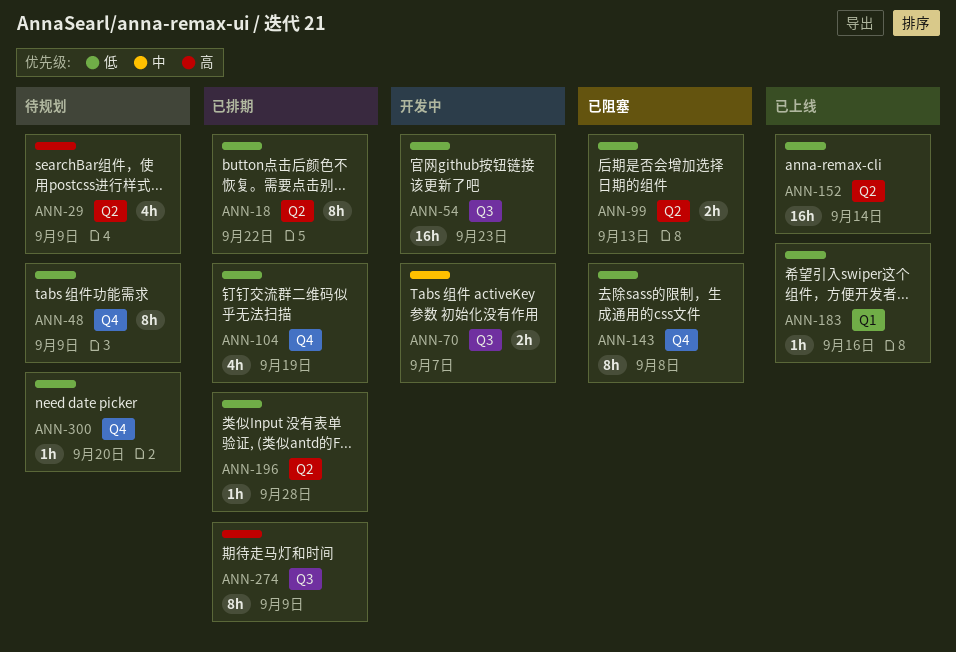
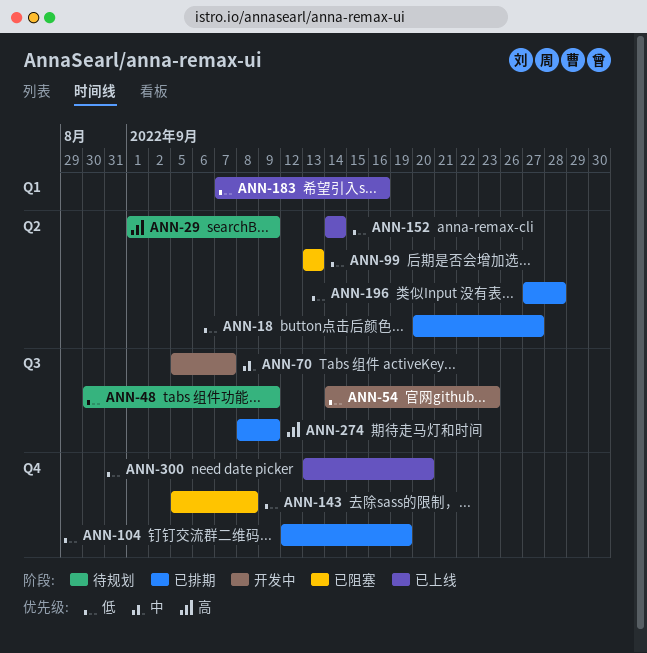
ANN-18, due: Sep 22 -> Sep 27
ANN-48, label: Q4 -> Q3
ANN-300, status: 待规划 -> 已上线

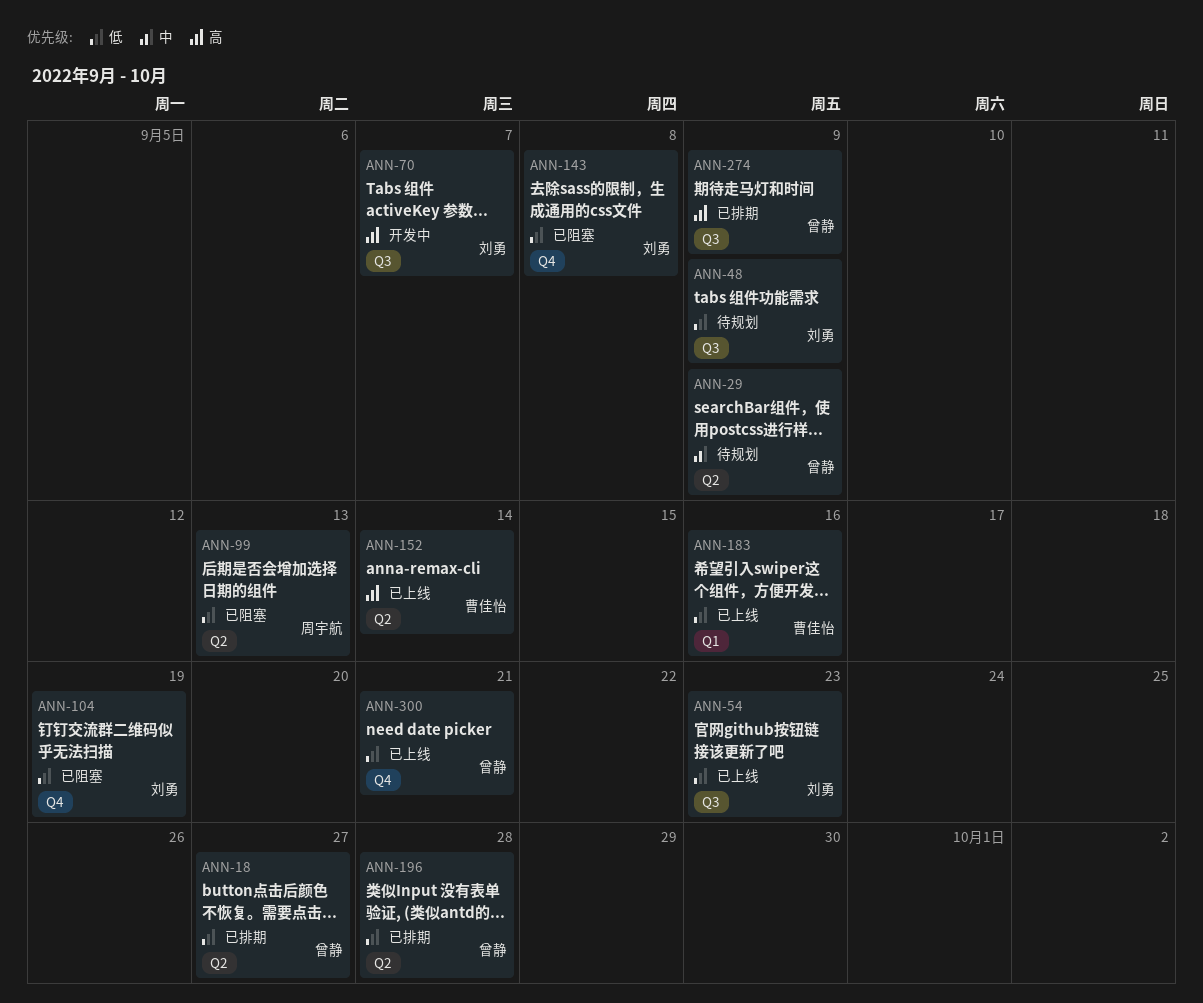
ANN-29, priority: 高 -> 中
ANN-54, status: 开发中 -> 已上线
ANN-70, priority: 中 -> 高
ANN-104, status: 已排期 -> 已阻塞
ANN-152, priority: 低 -> 高
ANN-300, due: Sep 20 -> Sep 21

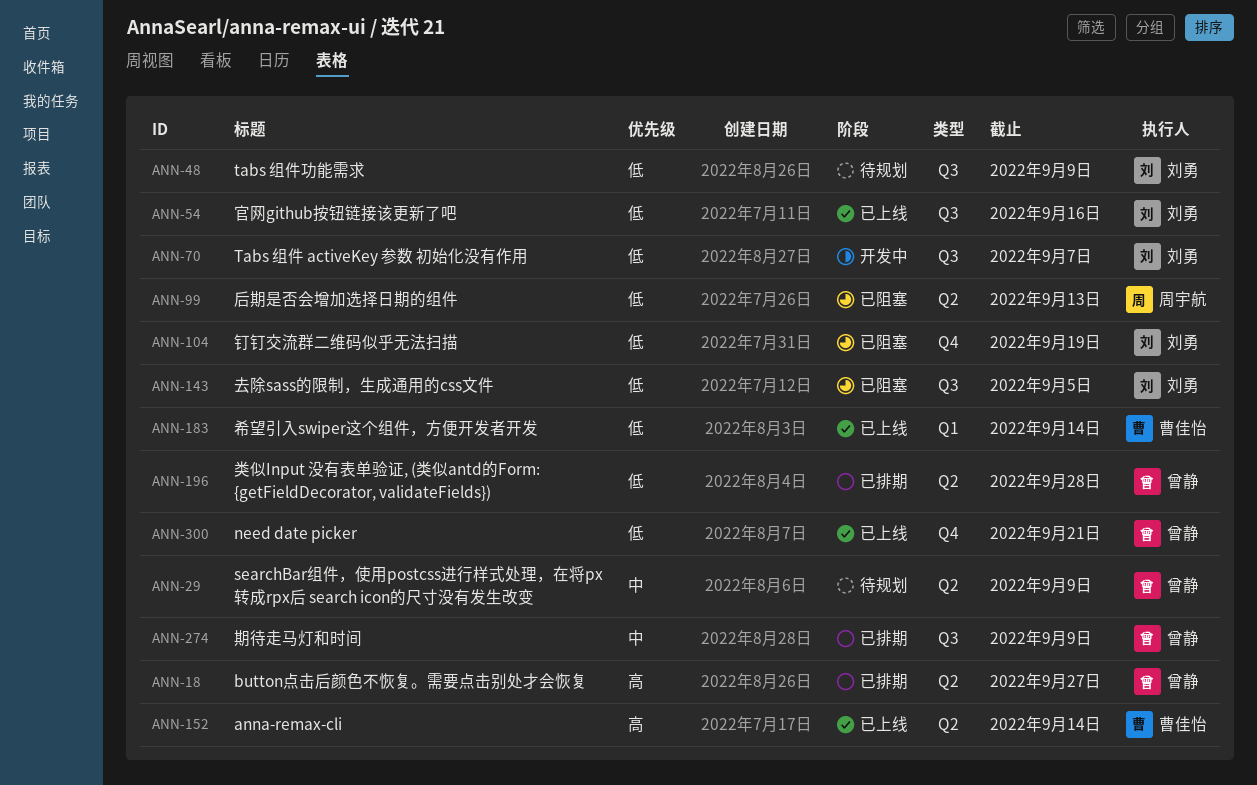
ANN-18, priority: 低 -> 高
ANN-54, due: Sep 23 -> Sep 16
ANN-70, priority: 高 -> 低
ANN-143, label: Q4 -> Q3
ANN-143, due: Sep 8 -> Sep 5
ANN-183, due: Sep 16 -> Sep 14
ANN-274, priority: 高 -> 中

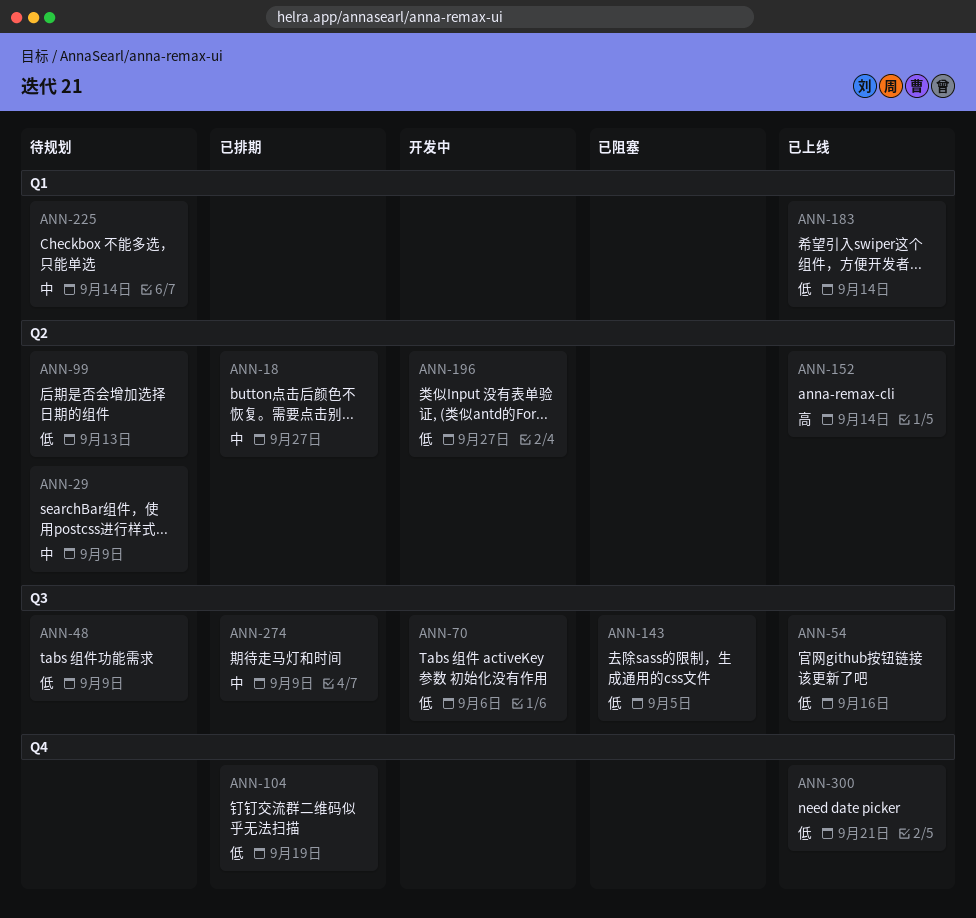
ANN-18, priority: 高 -> 中
ANN-70, due: Sep 7 -> Sep 6
ANN-99, status: 已阻塞 -> 待规划
ANN-104, status: 已阻塞 -> 已排期
ANN-196, status: 已排期 -> 开发中
ANN-196, due: Sep 28 -> Sep 27
ANN-225: none -> present

